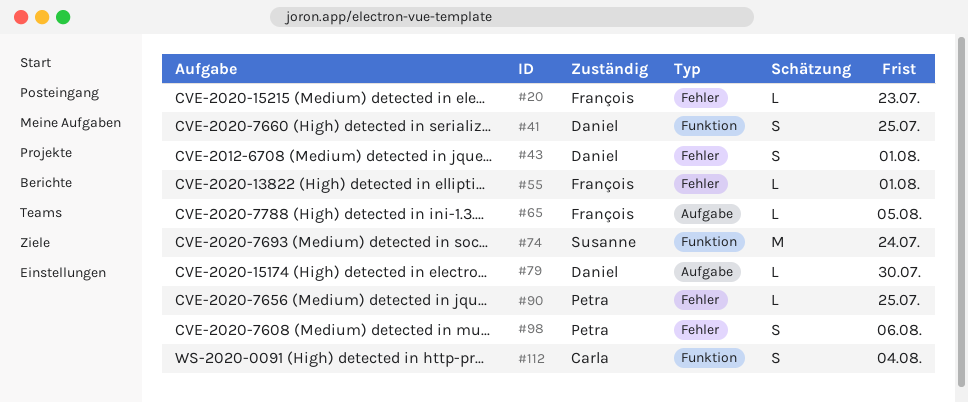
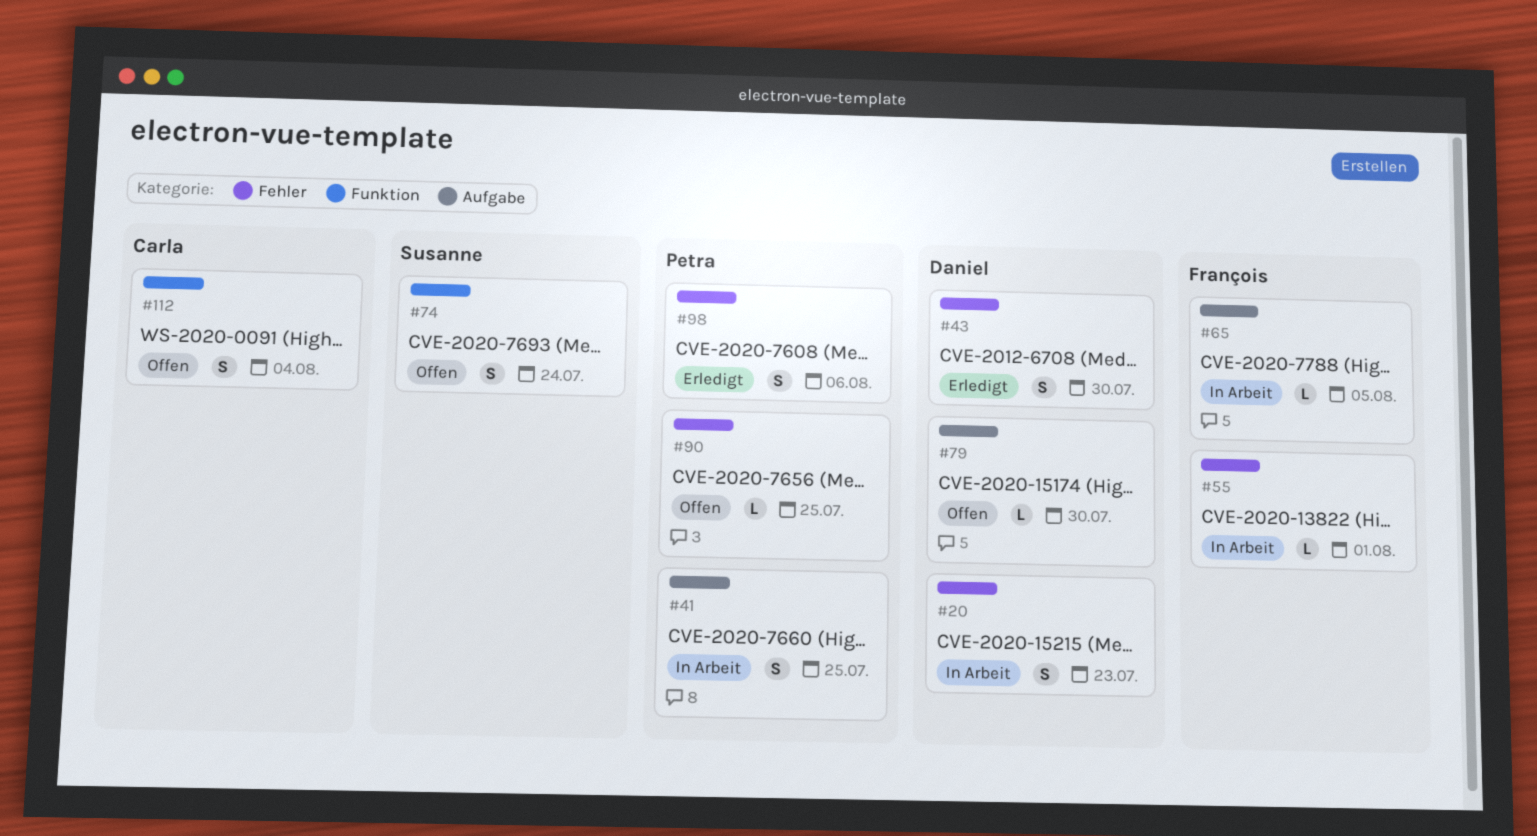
#20, owner: François -> Daniel
#20, estimate: L -> S
#41, owner: Daniel -> Petra
#41, label: Funktion -> Aufgabe
#43, due: Aug 1 -> Jul 30
#74, estimate: M -> S

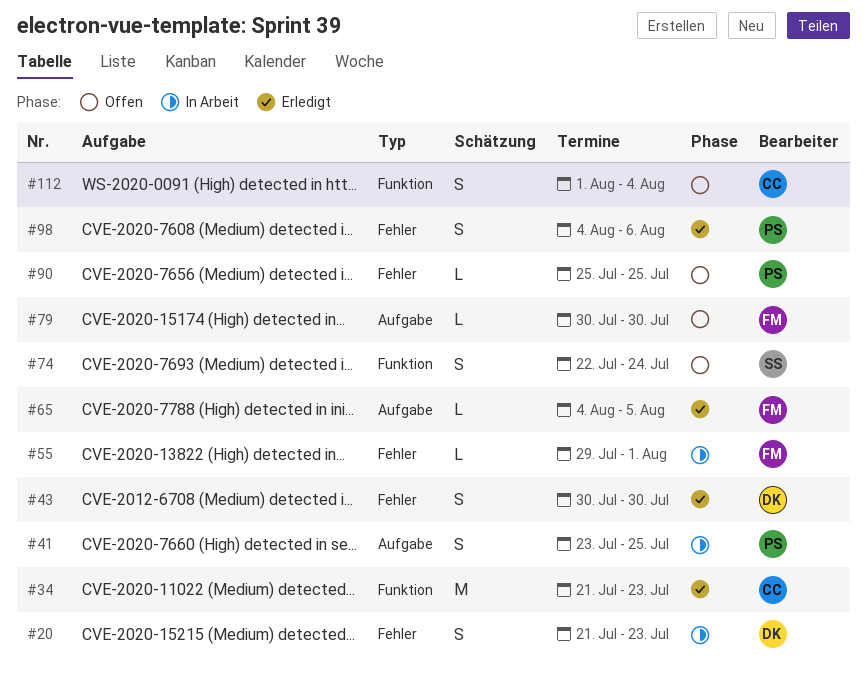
#34: none -> present
#65, status: In Arbeit -> Erledigt
#79, owner: Daniel -> François

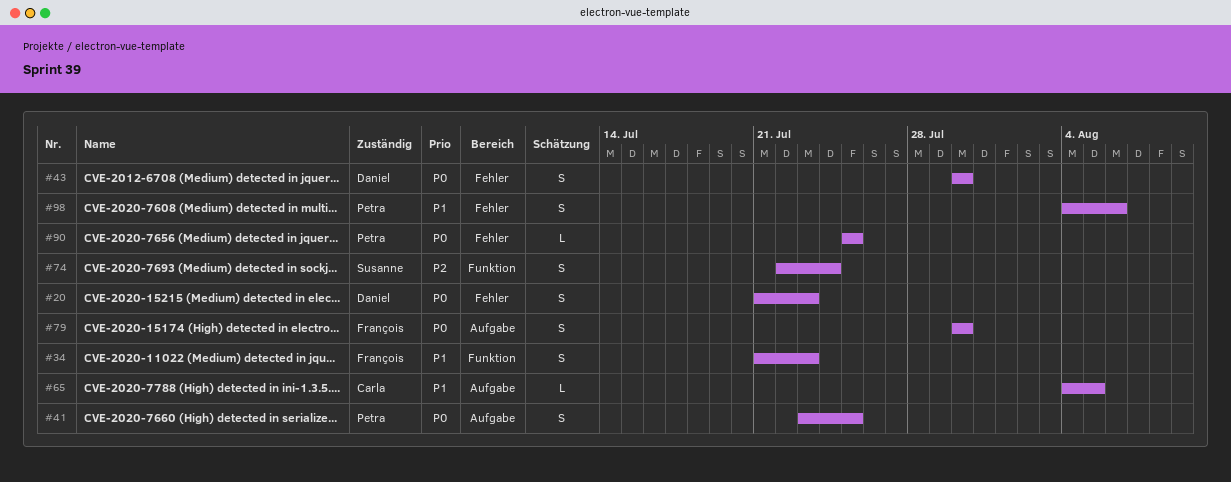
#34, owner: Carla -> François
#34, estimate: M -> S
#55: present -> none
#65, owner: François -> Carla
#79, estimate: L -> S
#112: present -> none

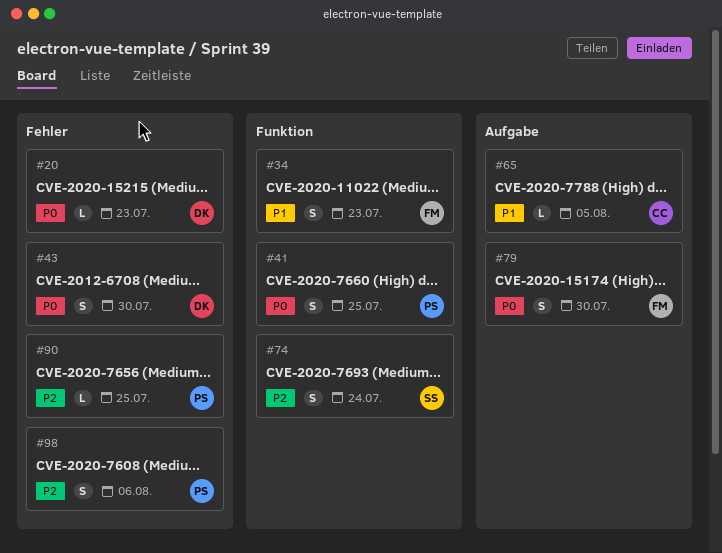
#20, estimate: S -> L
#41, label: Aufgabe -> Funktion
#90, priority: P0 -> P2
#98, priority: P1 -> P2

